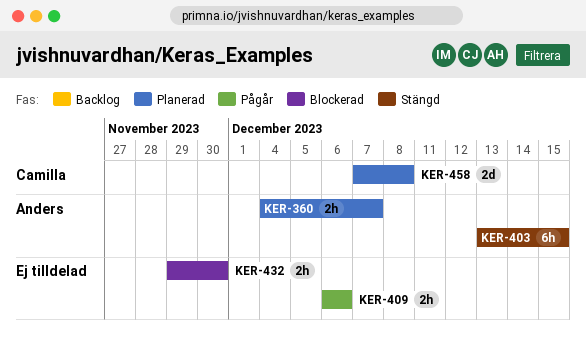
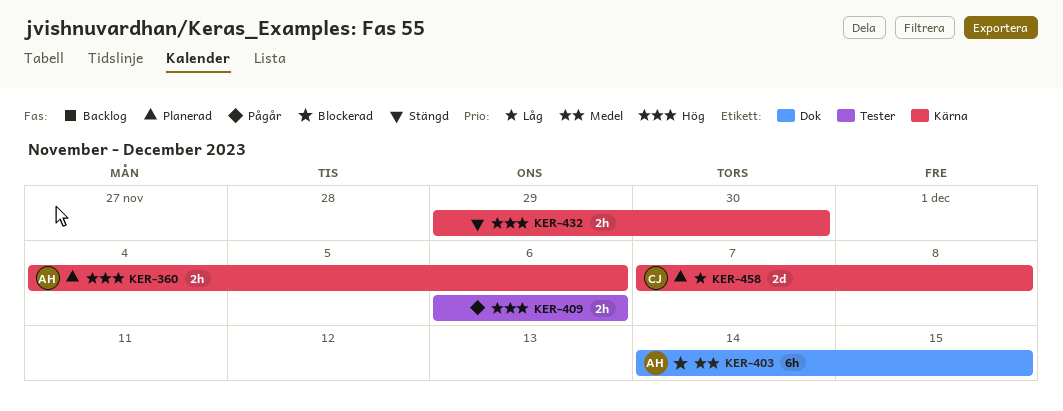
KER-360, due: Dec 7 -> Dec 6
KER-403, status: Stängd -> Blockerad
KER-403, start: Dec 13 -> Dec 14
KER-432, status: Blockerad -> Stängd

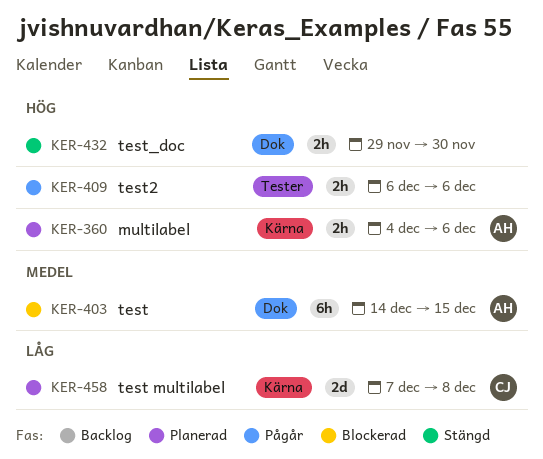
KER-432, label: Kärna -> Dok

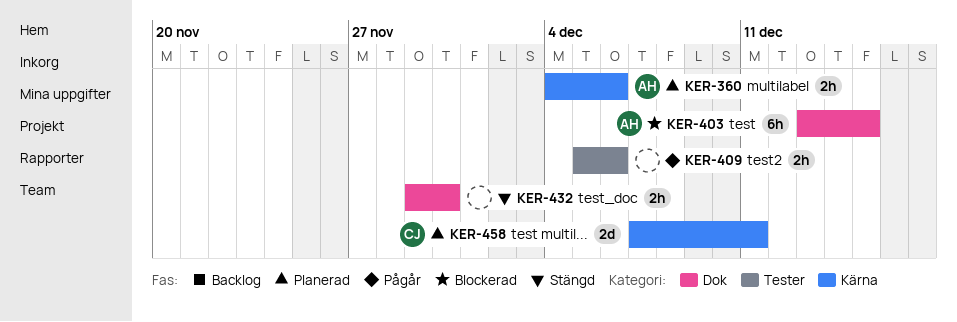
KER-403, start: Dec 14 -> Dec 13
KER-409, start: Dec 6 -> Dec 5
KER-458, due: Dec 8 -> Dec 11

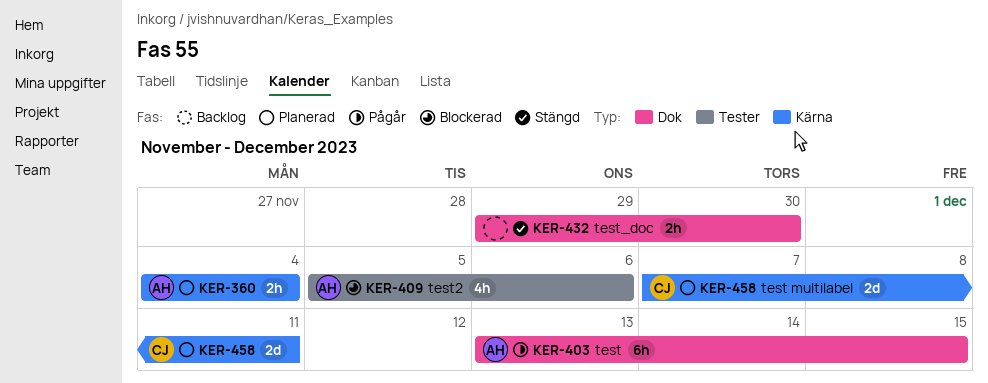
KER-360, due: Dec 6 -> Dec 4
KER-403, status: Blockerad -> Pågår
KER-409, status: Pågår -> Blockerad
KER-409, owner: none -> AH
KER-409, estimate: 2h -> 4h

